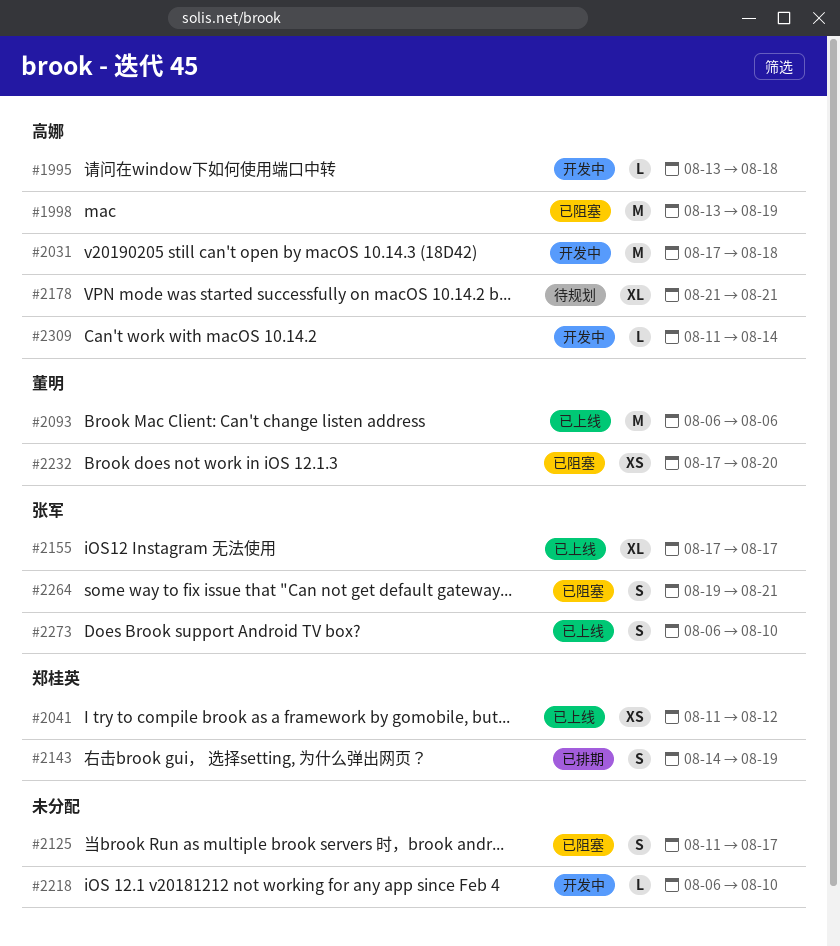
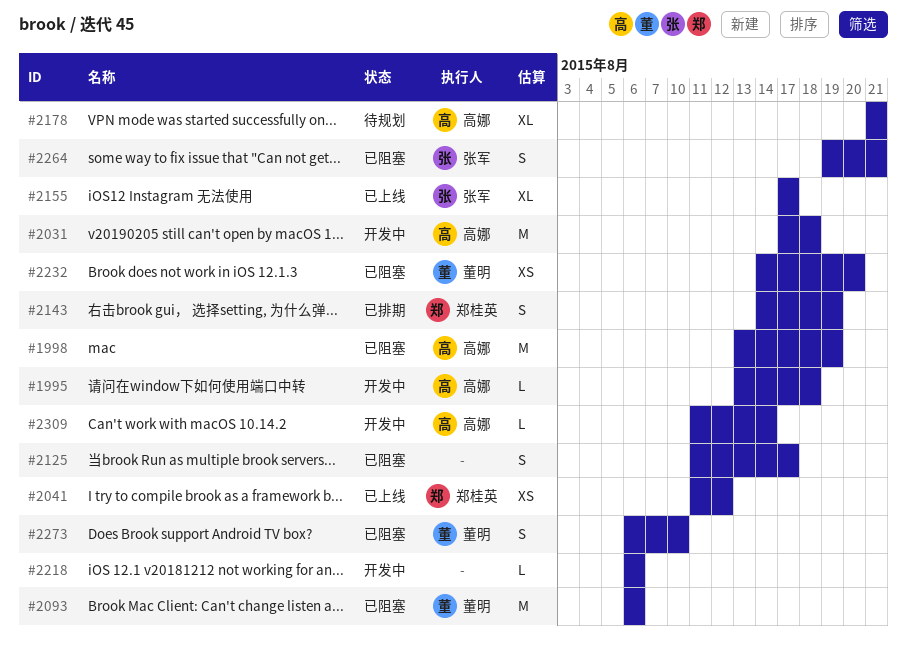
#2093, status: 已上线 -> 已阻塞
#2218, due: Aug 10 -> Aug 6
#2232, start: Aug 17 -> Aug 14
#2273, status: 已上线 -> 已阻塞
#2273, owner: 张军 -> 董明

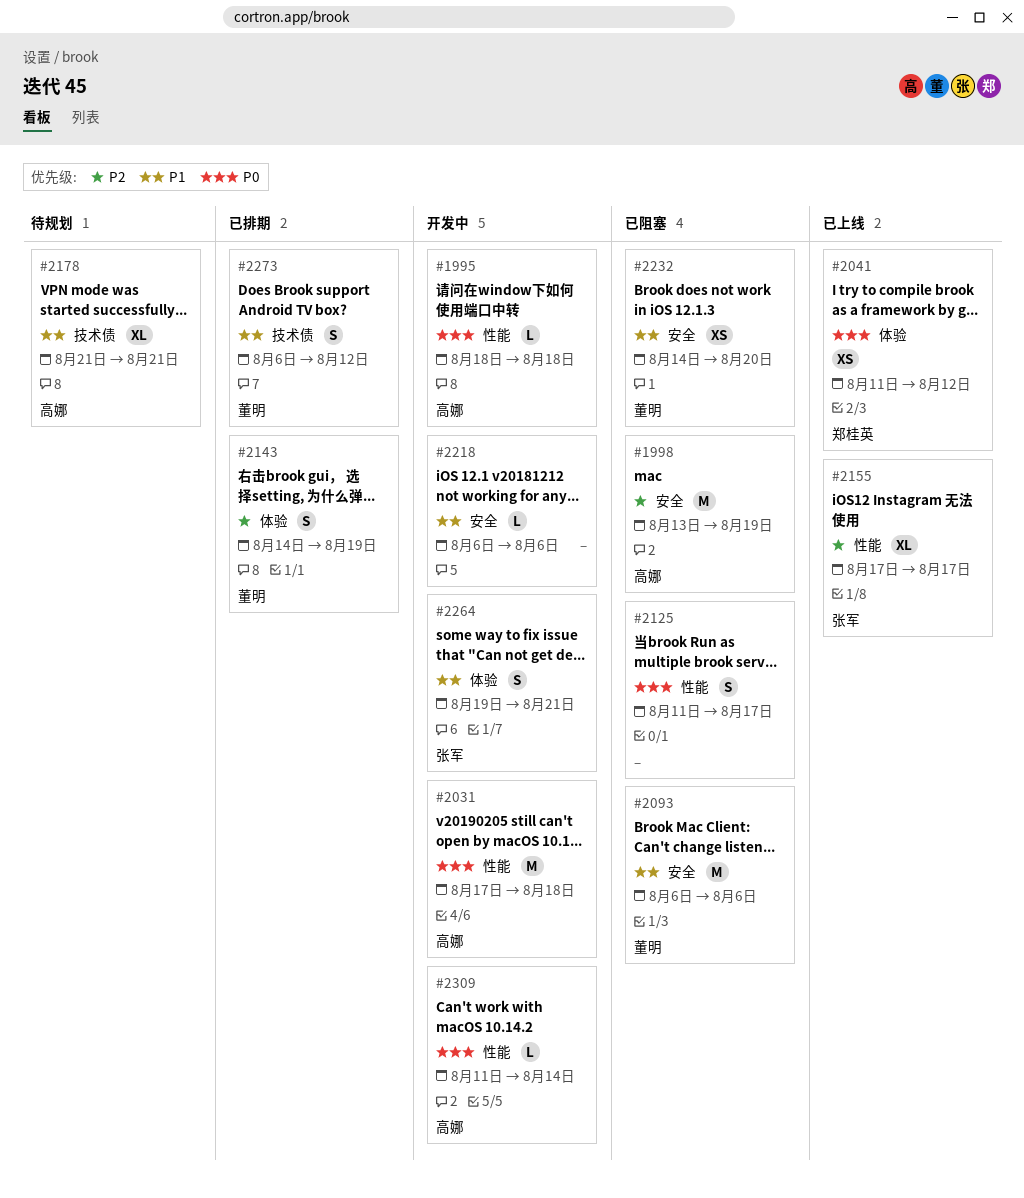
#1995, start: Aug 13 -> Aug 18
#2143, owner: 郑桂英 -> 董明
#2264, status: 已阻塞 -> 开发中
#2273, status: 已阻塞 -> 已排期
#2273, due: Aug 10 -> Aug 12

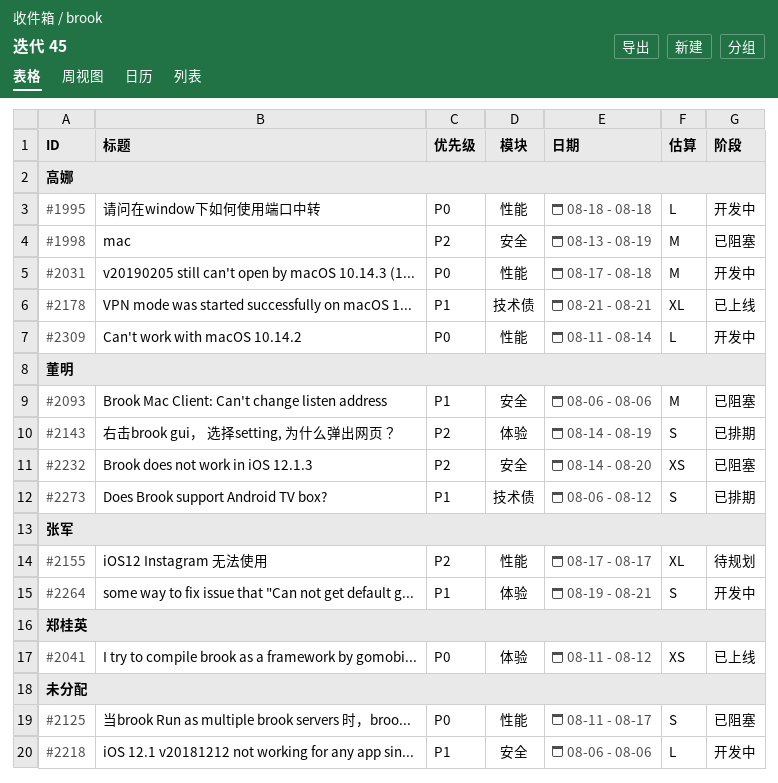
#2155, status: 已上线 -> 待规划
#2178, status: 待规划 -> 已上线
#2232, priority: P1 -> P2

